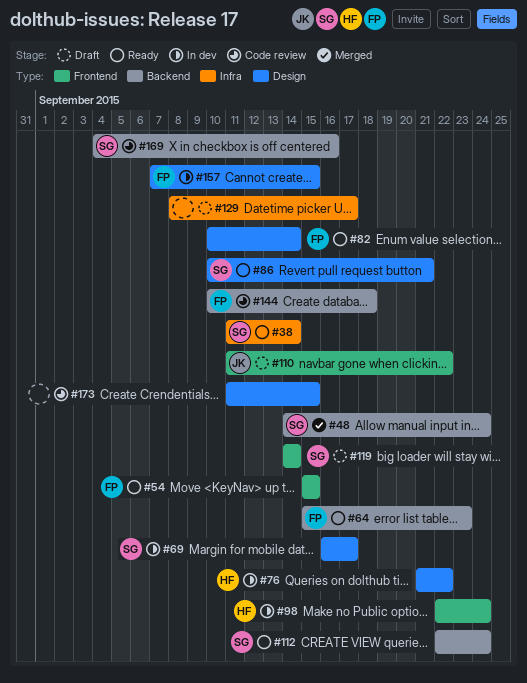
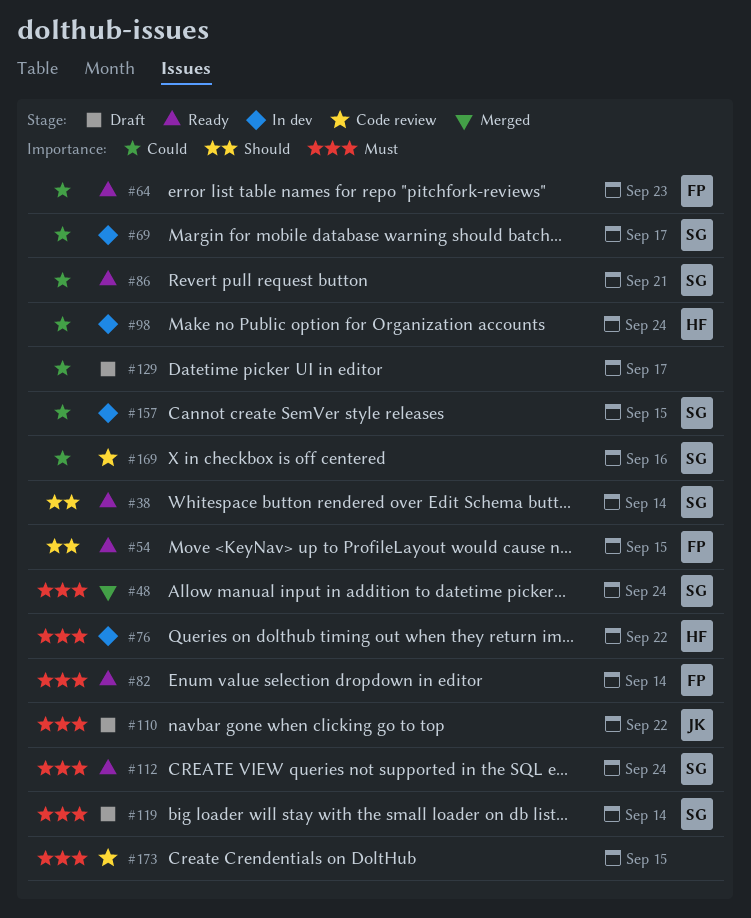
#144: present -> none
#157, owner: FP -> SG

